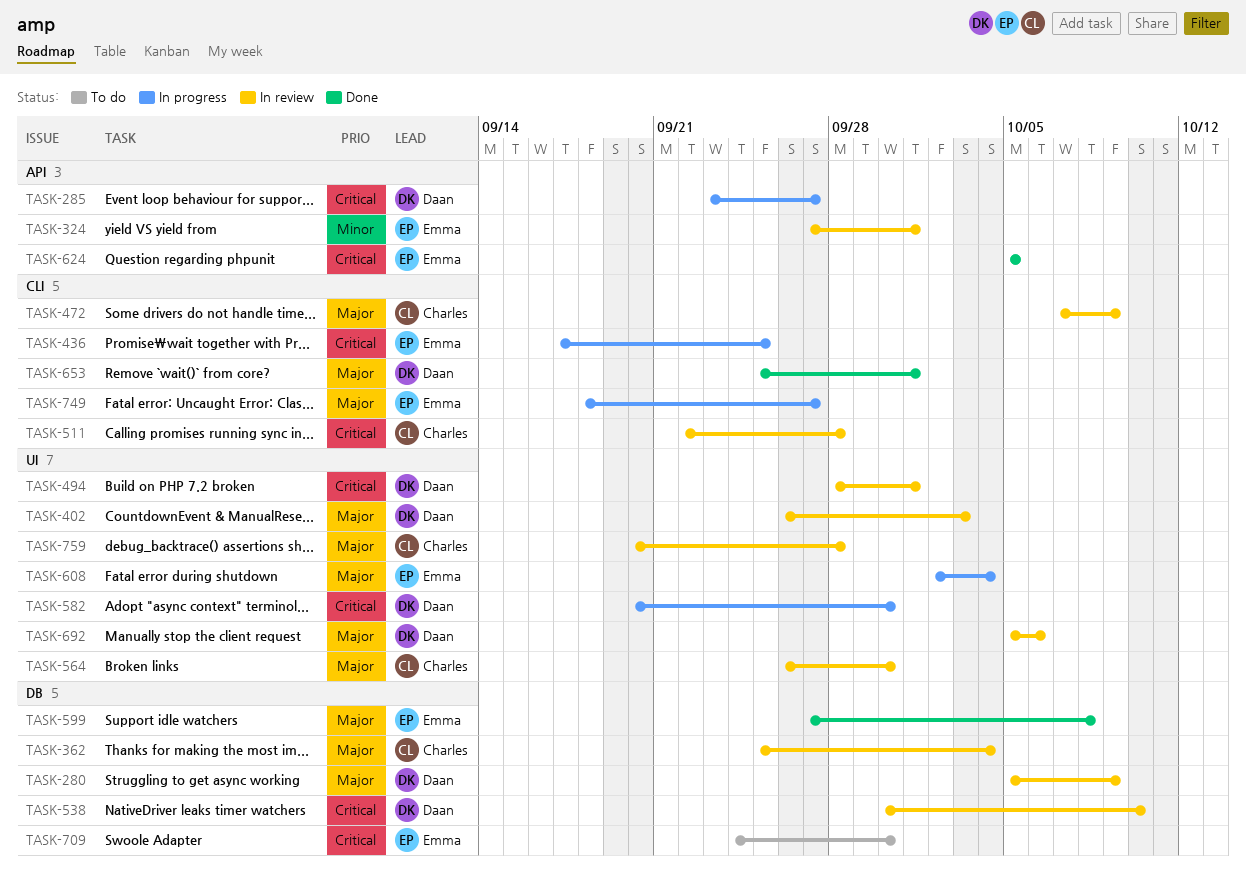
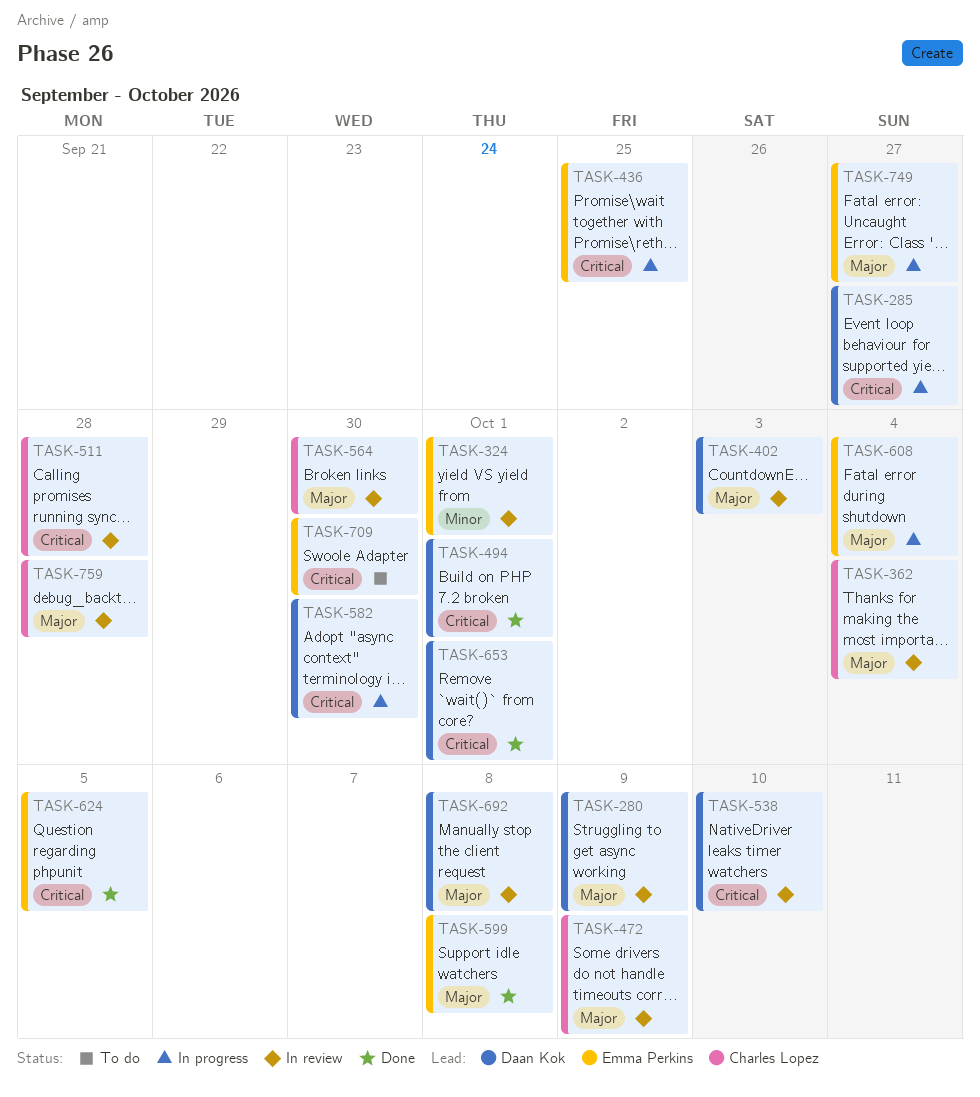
TASK-494, status: In review -> Done
TASK-653, priority: Major -> Critical
TASK-692, due: Oct 6 -> Oct 8

